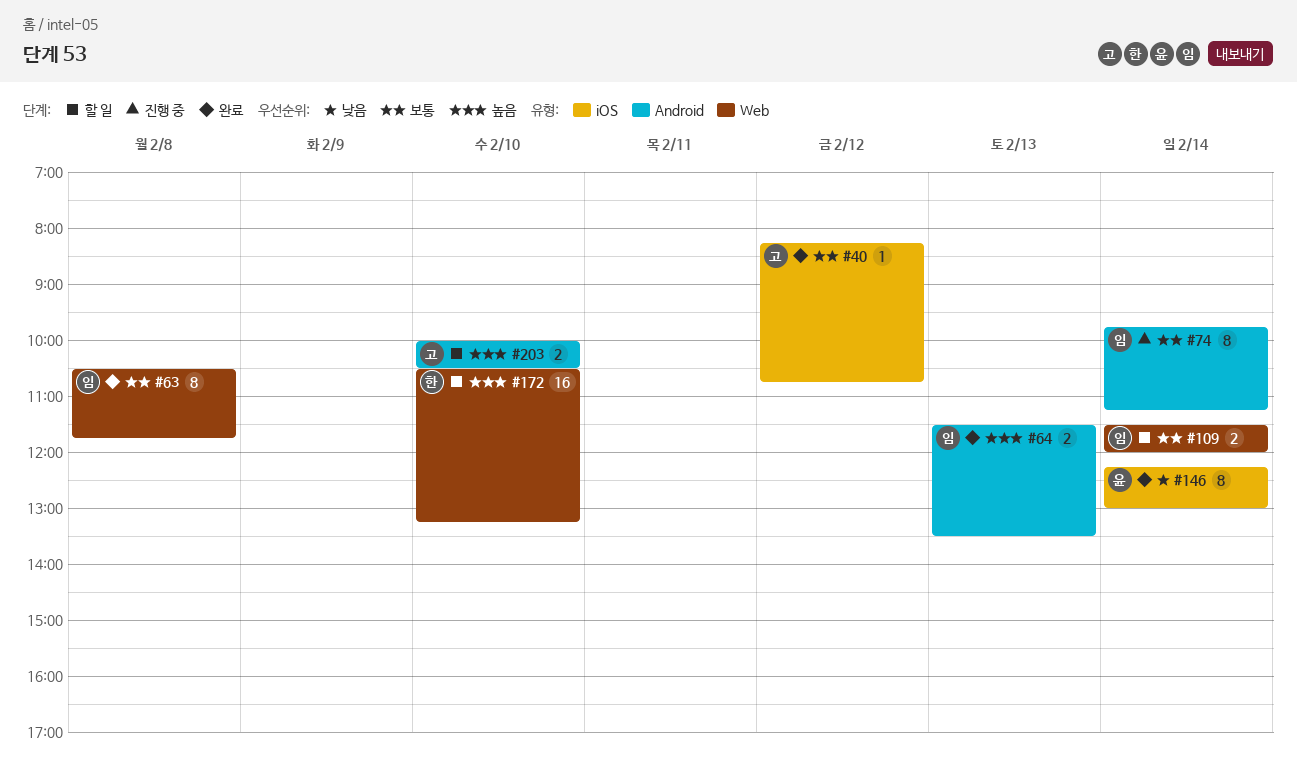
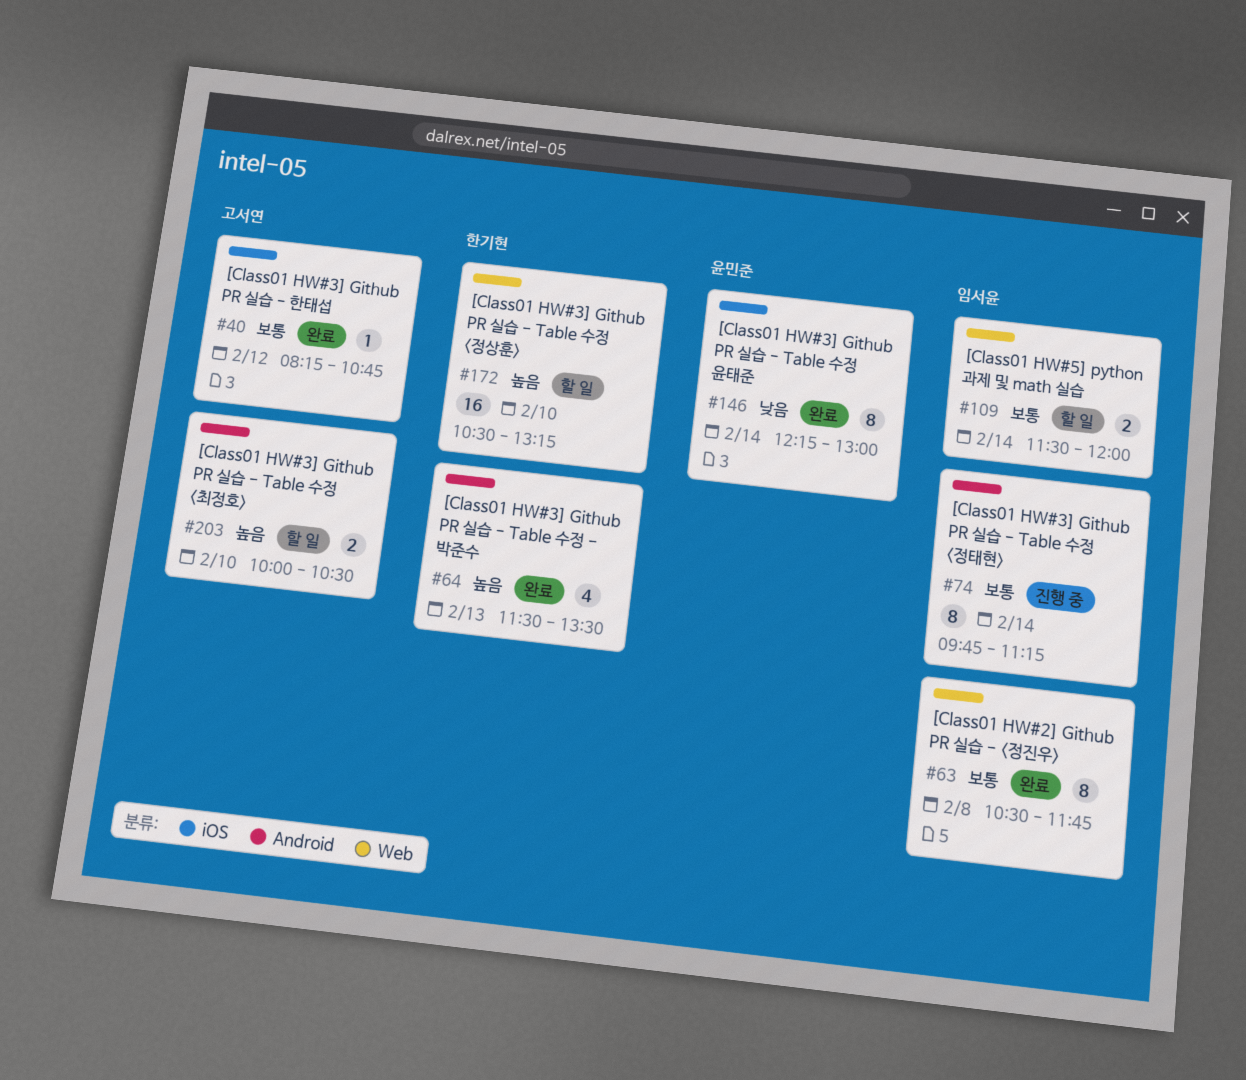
#64, owner: 임서윤 -> 한기현
#64, estimate: 2 -> 4

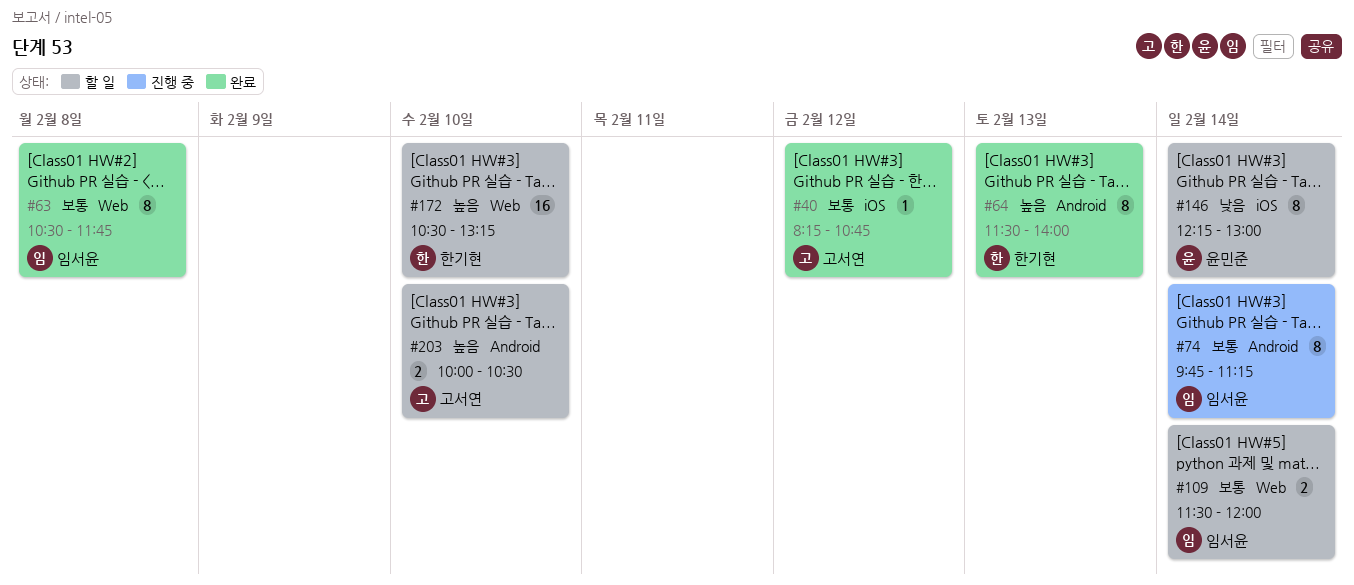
#64, estimate: 4 -> 8
#64, ends: 13:30 -> 14:00
#146, status: 완료 -> 할 일

